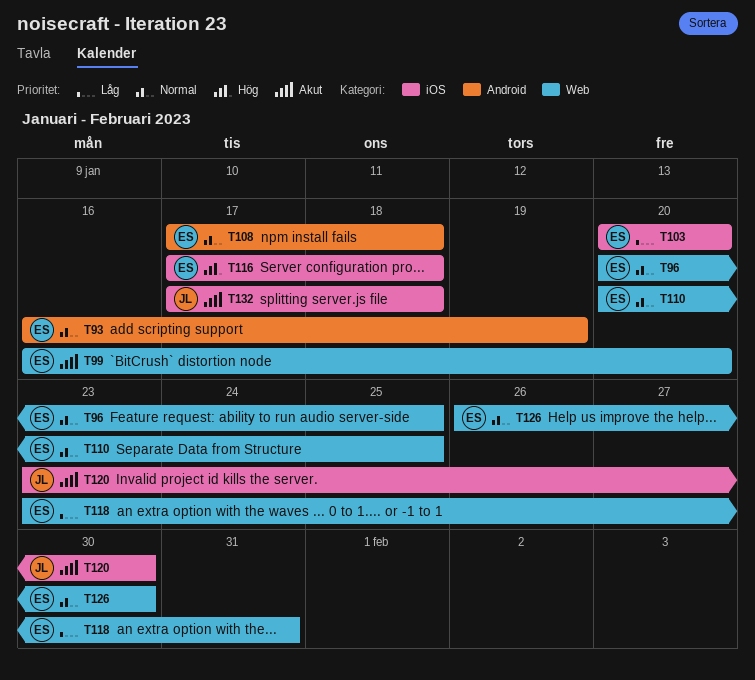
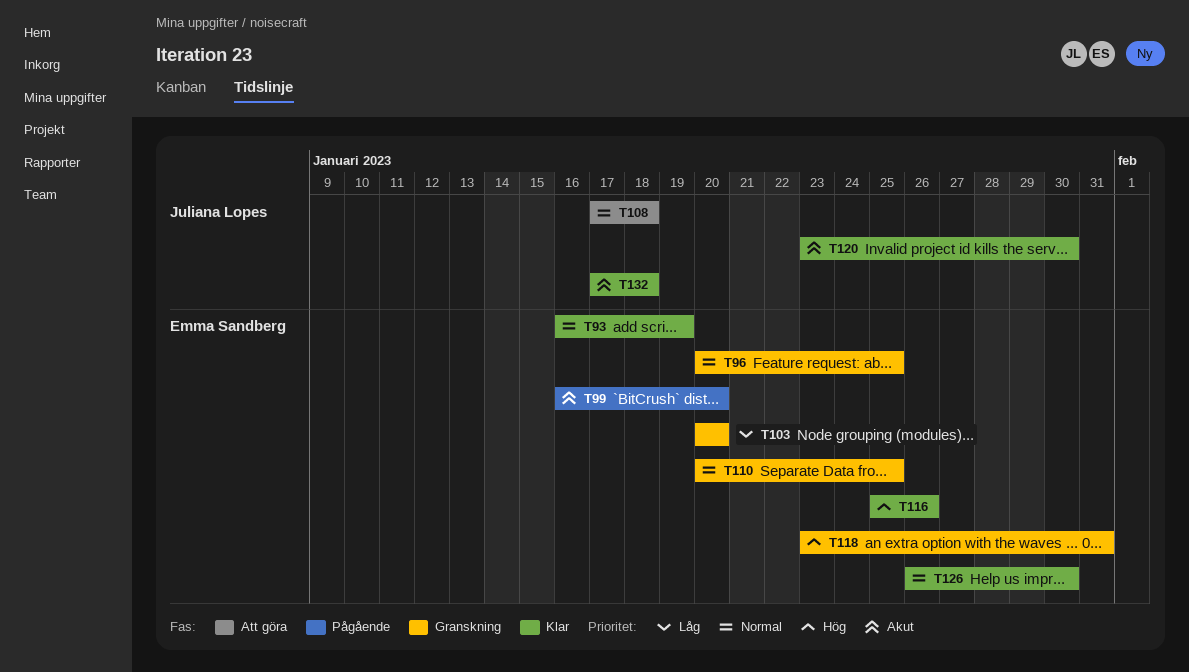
T108, owner: Emma Sandberg -> Juliana Lopes
T116, start: Jan 17 -> Jan 25
T116, due: Jan 18 -> Jan 26
T118, priority: Låg -> Hög

